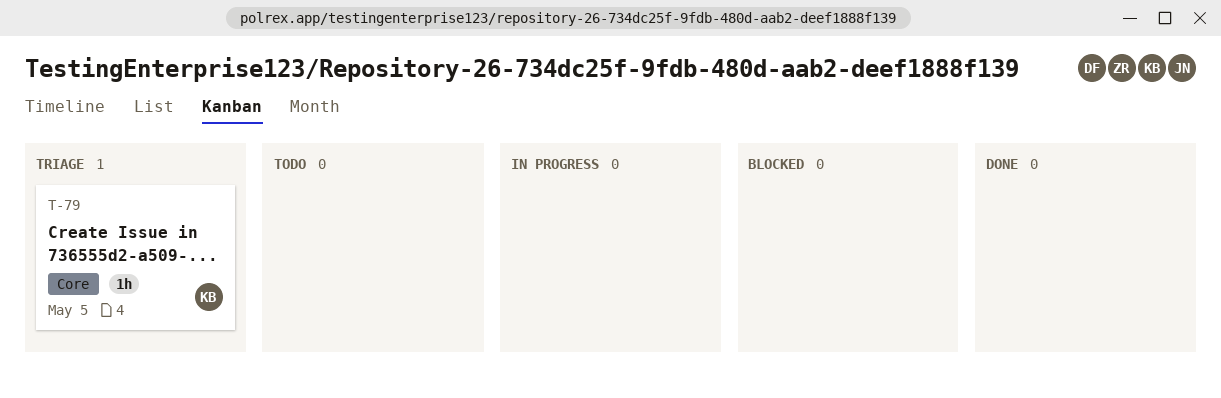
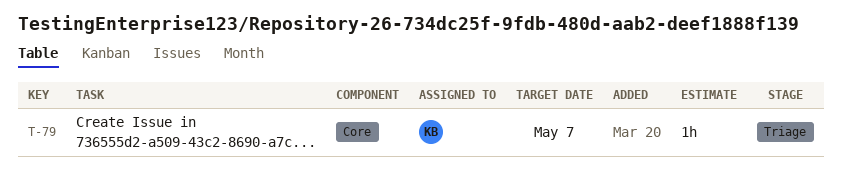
T-79, due: May 5 -> May 7

